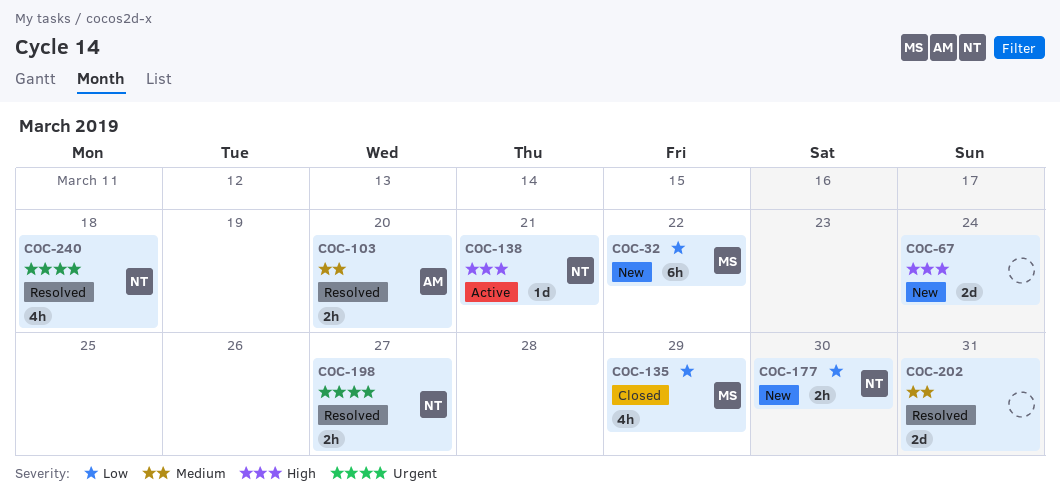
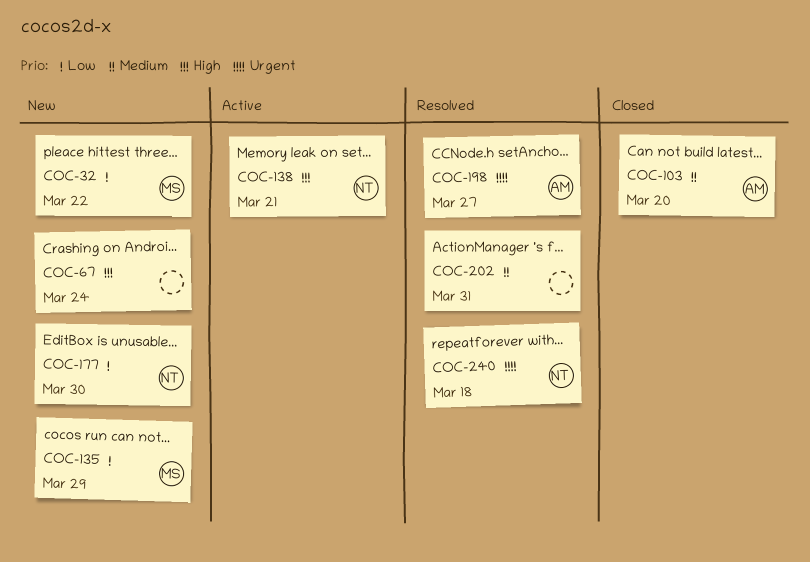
COC-103, status: Resolved -> Closed
COC-135, status: Closed -> New
COC-198, owner: NT -> AM

